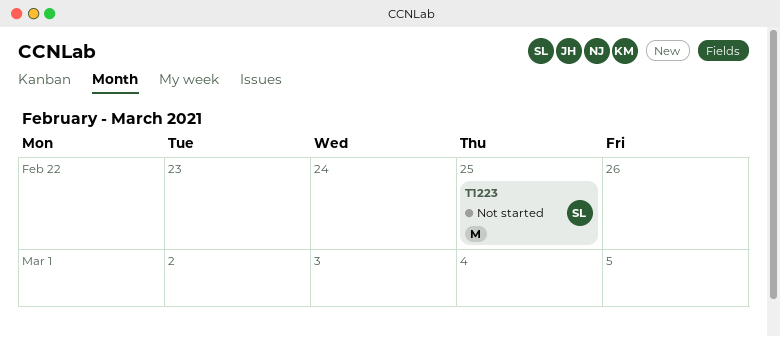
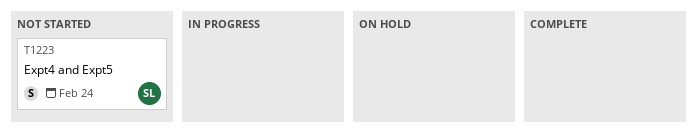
T1223, estimate: M -> S
T1223, due: Feb 25 -> Feb 24

